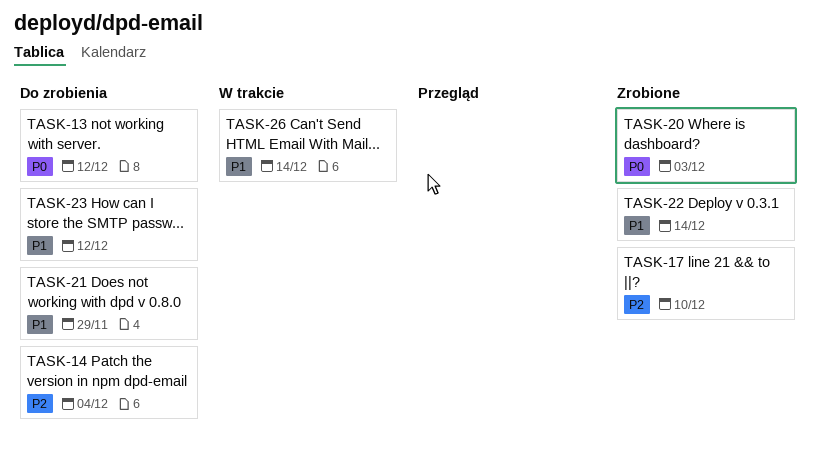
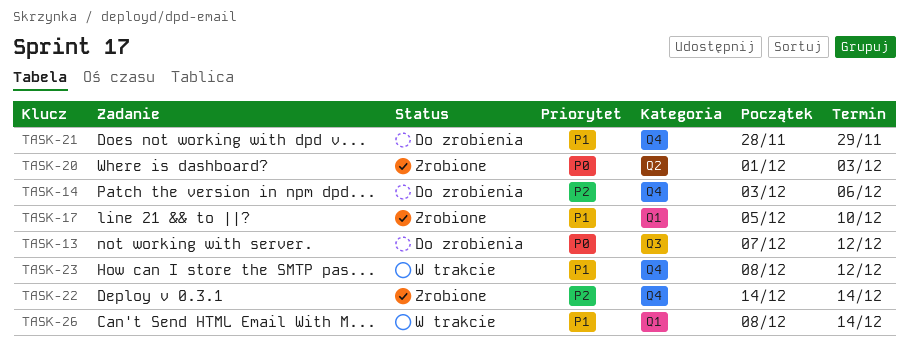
TASK-14, due: Dec 4 -> Dec 6
TASK-17, priority: P2 -> P1
TASK-22, priority: P1 -> P2
TASK-23, status: Do zrobienia -> W trakcie

